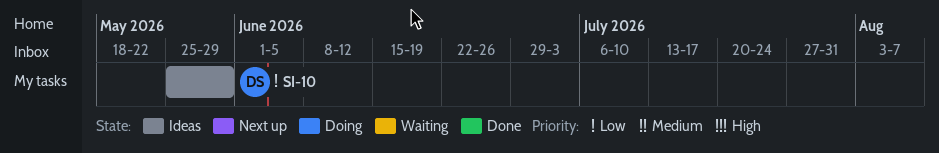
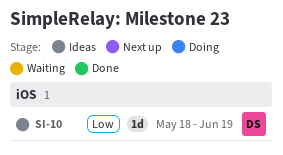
SI-10, start: May 25 -> May 18
SI-10, due: May 29 -> Jun 19

